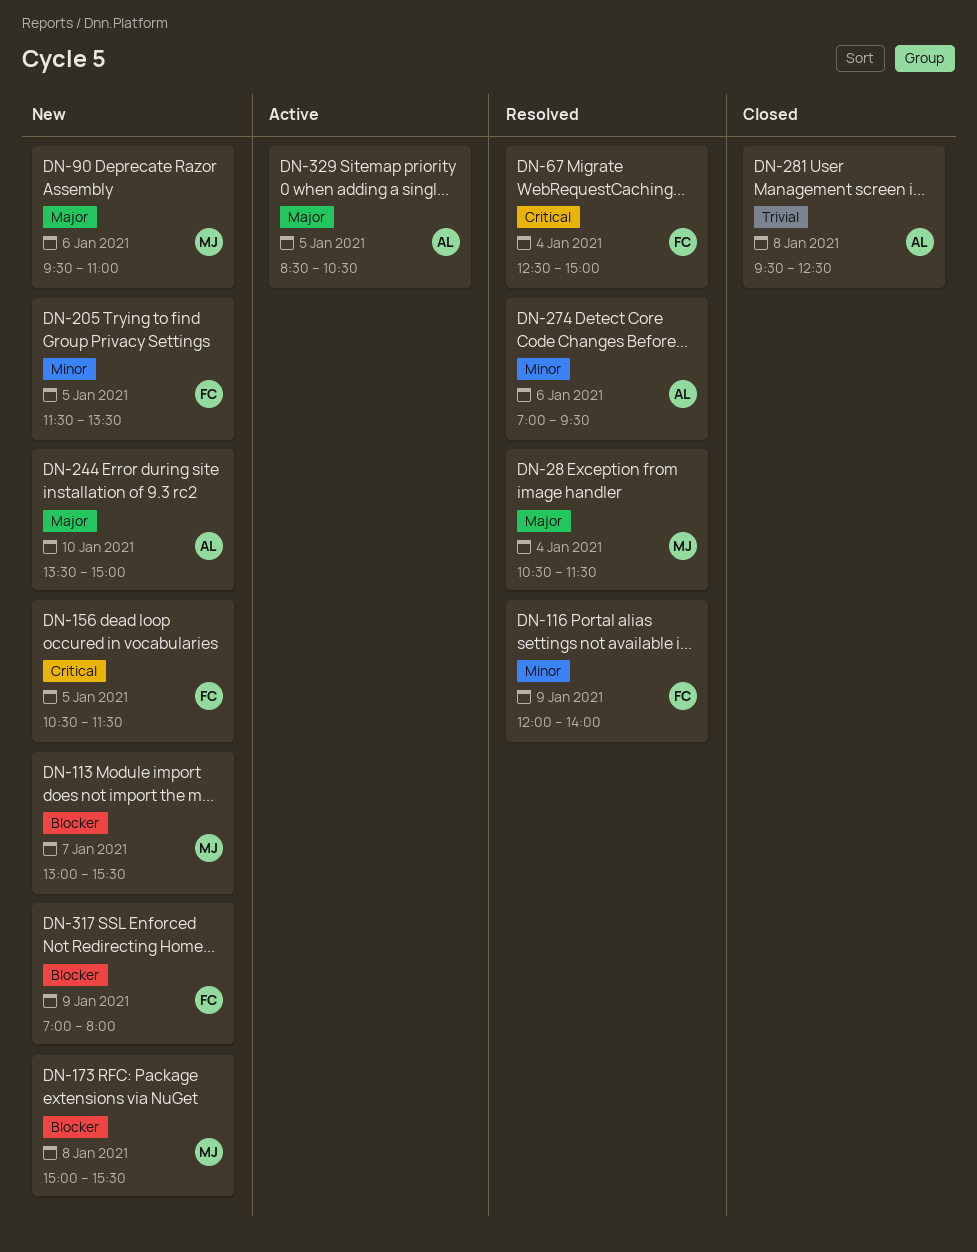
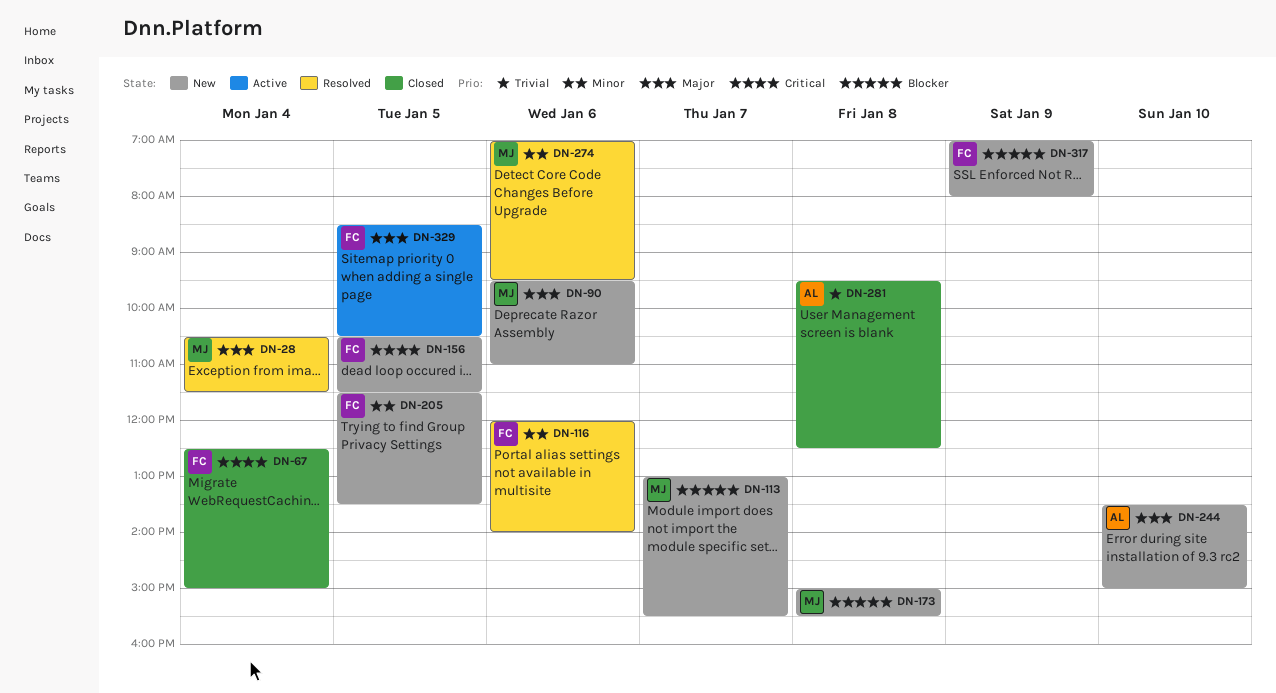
DN-67, status: Resolved -> Closed
DN-116, day: Jan 9 -> Jan 6
DN-274, owner: AL -> MJ
DN-329, owner: AL -> FC

